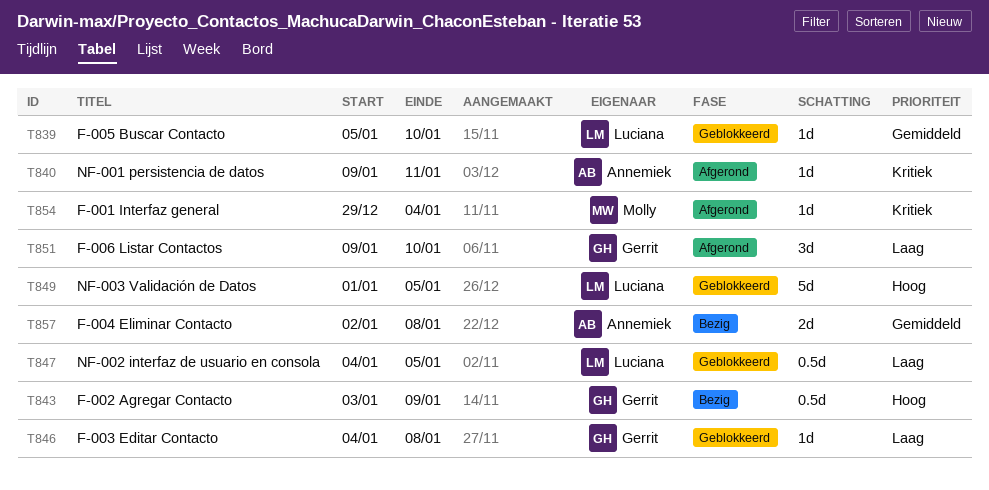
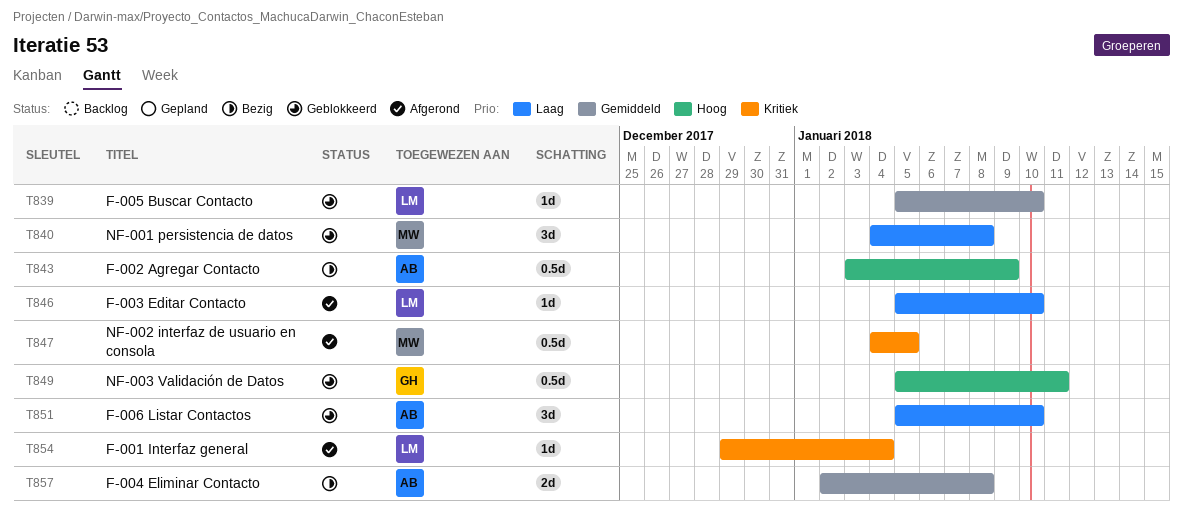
T840, status: Afgerond -> Geblokkeerd
T840, owner: Annemiek -> Molly
T840, priority: Kritiek -> Laag
T840, estimate: 1d -> 3d
T840, start: Jan 9 -> Jan 4
T840, due: Jan 11 -> Jan 8
T843, owner: Gerrit -> Annemiek
T846, status: Geblokkeerd -> Afgerond
T846, owner: Gerrit -> Luciana
T846, start: Jan 4 -> Jan 5
T846, due: Jan 8 -> Jan 10
T847, status: Geblokkeerd -> Afgerond
T847, owner: Luciana -> Molly
T847, priority: Laag -> Kritiek
T849, owner: Luciana -> Gerrit
T849, estimate: 5d -> 0.5d
T849, start: Jan 1 -> Jan 5
T849, due: Jan 5 -> Jan 11
T851, status: Afgerond -> Geblokkeerd
T851, owner: Gerrit -> Annemiek
T851, start: Jan 9 -> Jan 5
T854, owner: Molly -> Luciana

